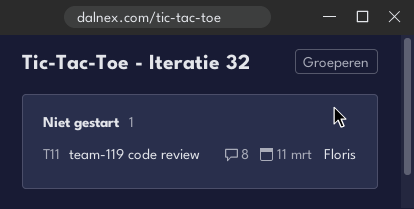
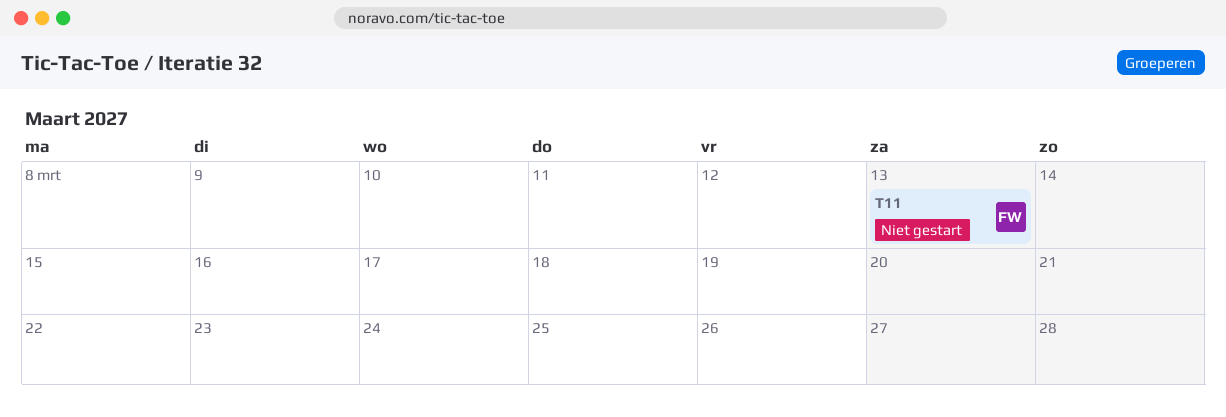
T11, due: Mar 11 -> Mar 13

